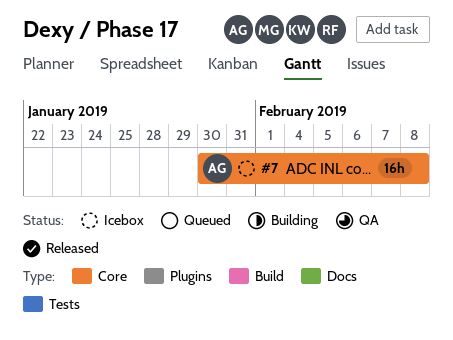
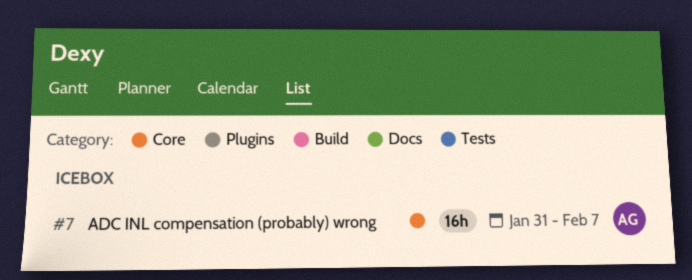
#7, start: Jan 30 -> Jan 31
#7, due: Feb 8 -> Feb 7

